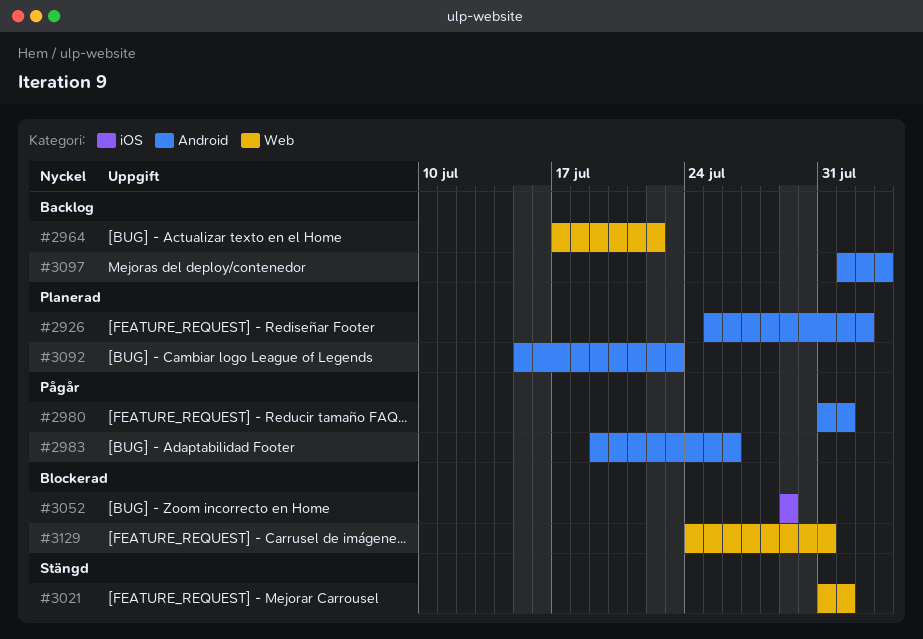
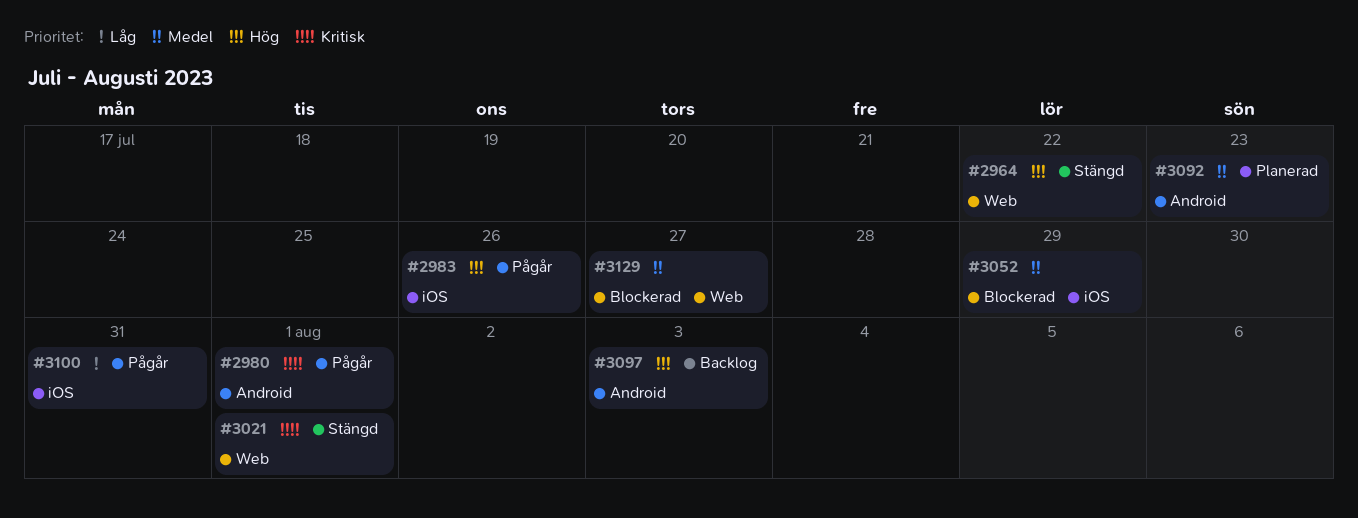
#2926: present -> none
#2964, status: Backlog -> Stängd
#2983, label: Android -> iOS
#3100: none -> present
#3129, due: Jul 31 -> Jul 27

